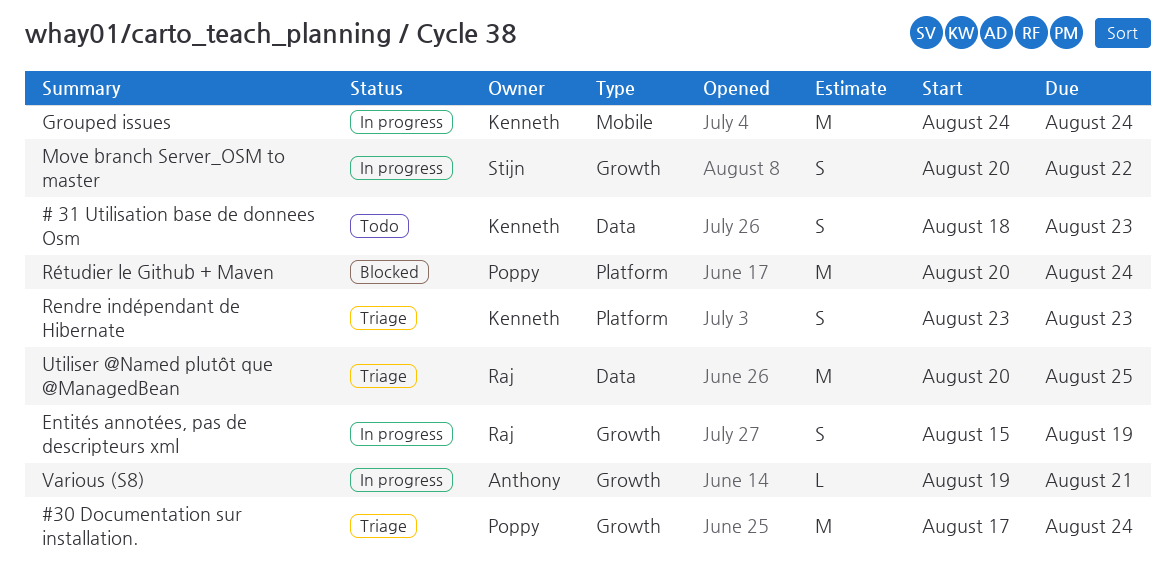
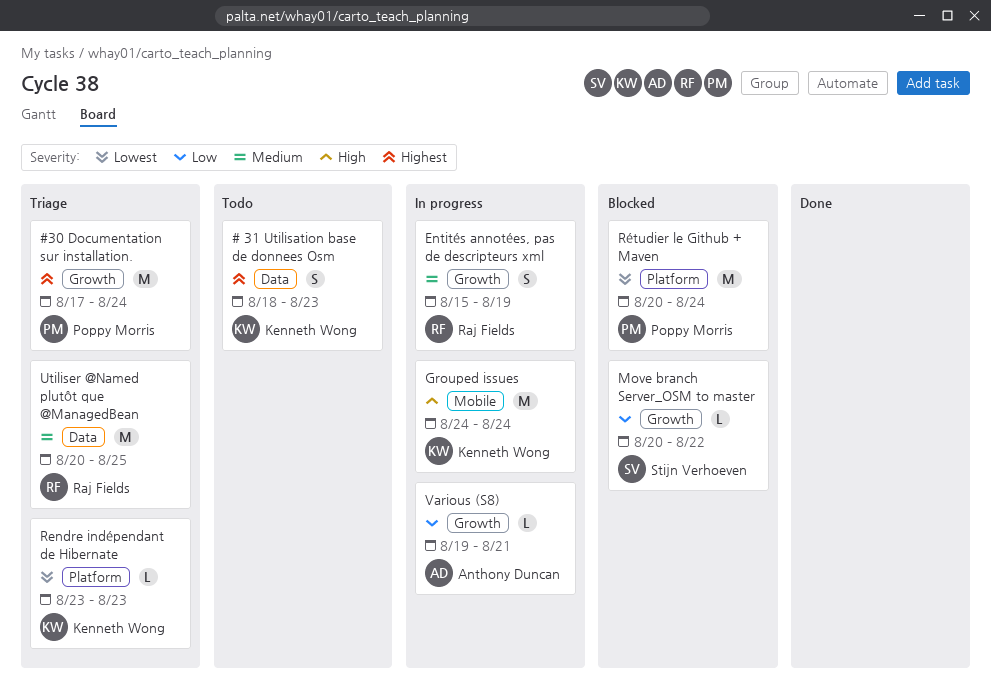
Move branch Server_OSM to master, status: In progress -> Blocked
Move branch Server_OSM to master, estimate: S -> L
Rendre indépendant de Hibernate, estimate: S -> L

